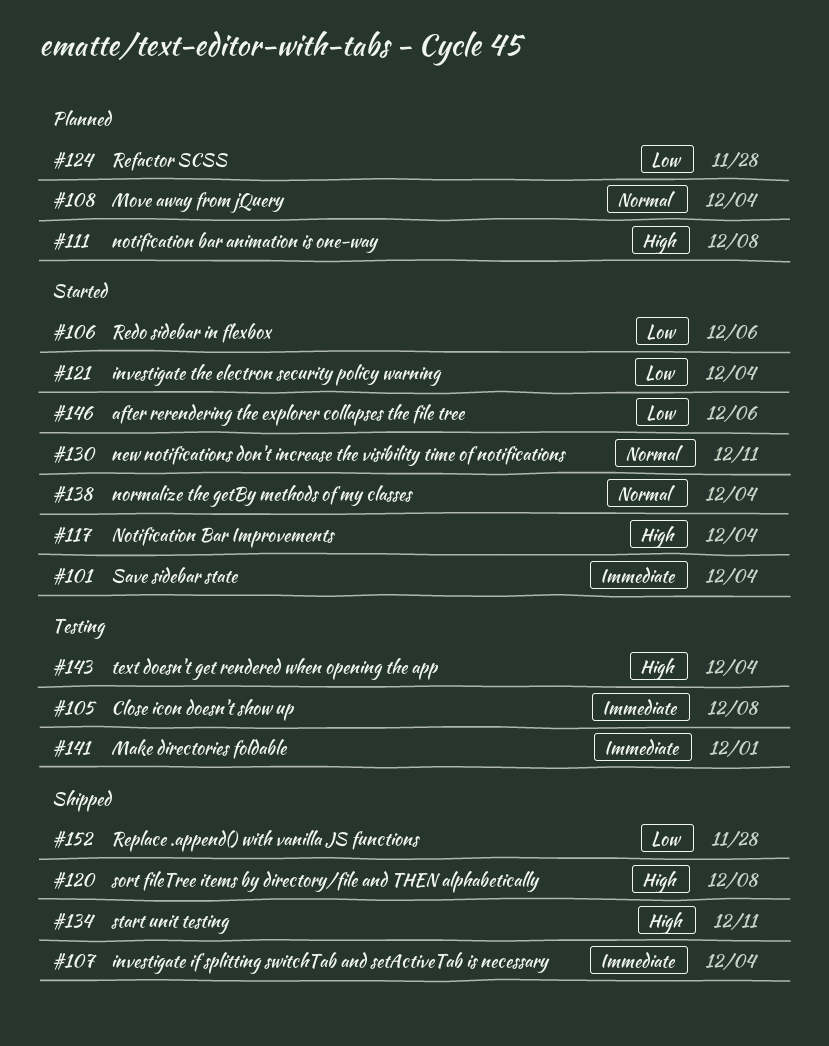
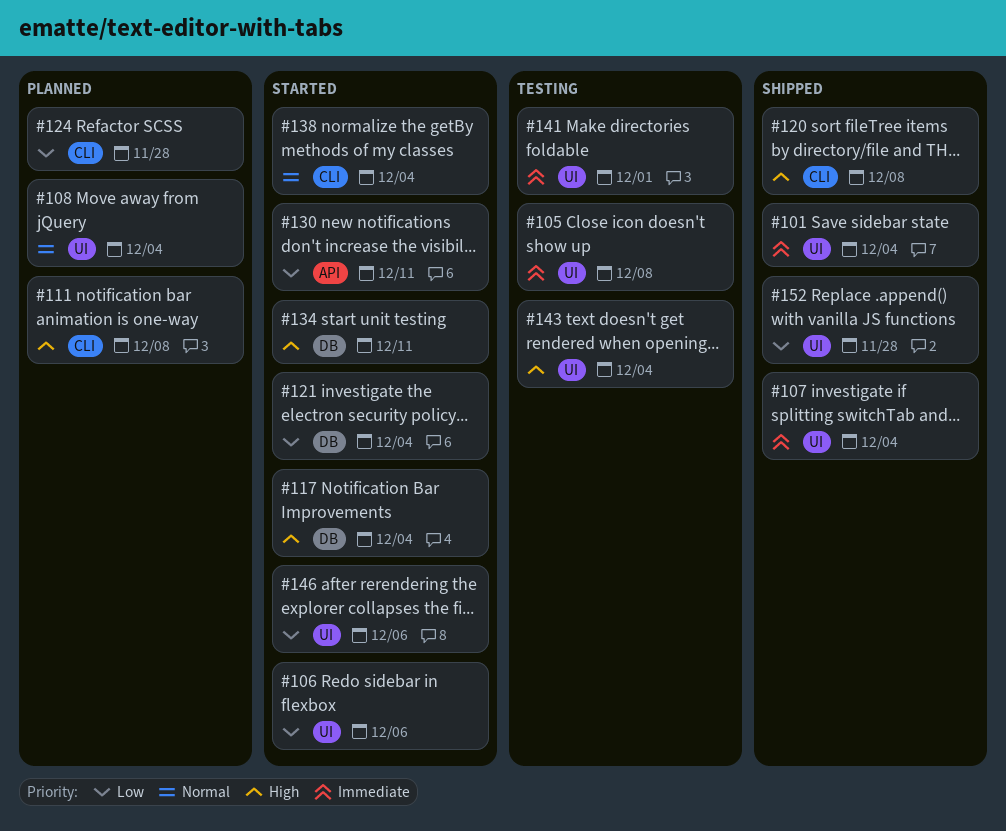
#101, status: Started -> Shipped
#130, priority: Normal -> Low
#134, status: Shipped -> Started

